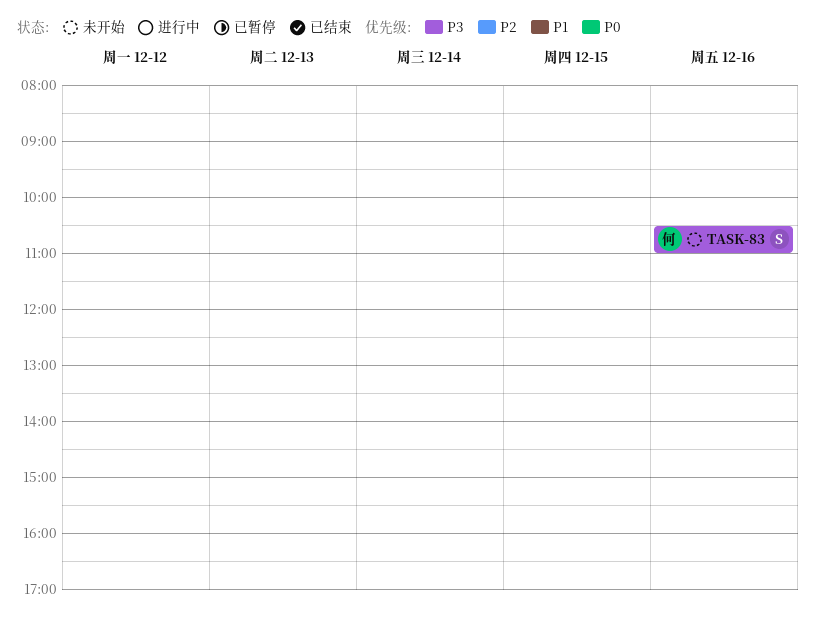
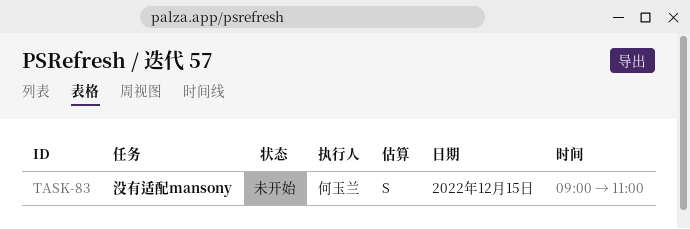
TASK-83, day: Dec 16 -> Dec 15
TASK-83, begins: 10:30 -> 09:00

